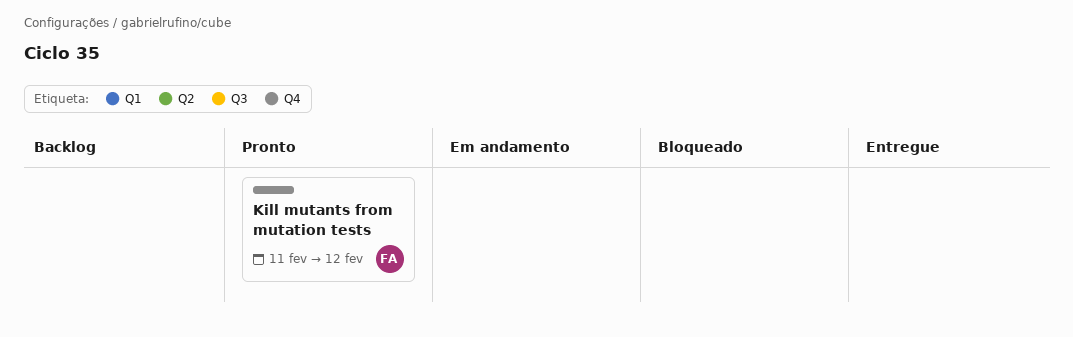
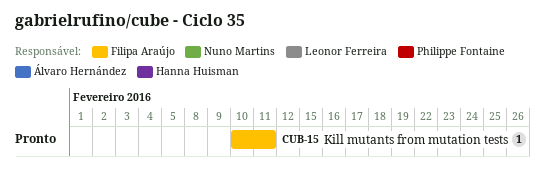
Kill mutants from mutation tests, start: Feb 11 -> Feb 10
Kill mutants from mutation tests, due: Feb 12 -> Feb 11

